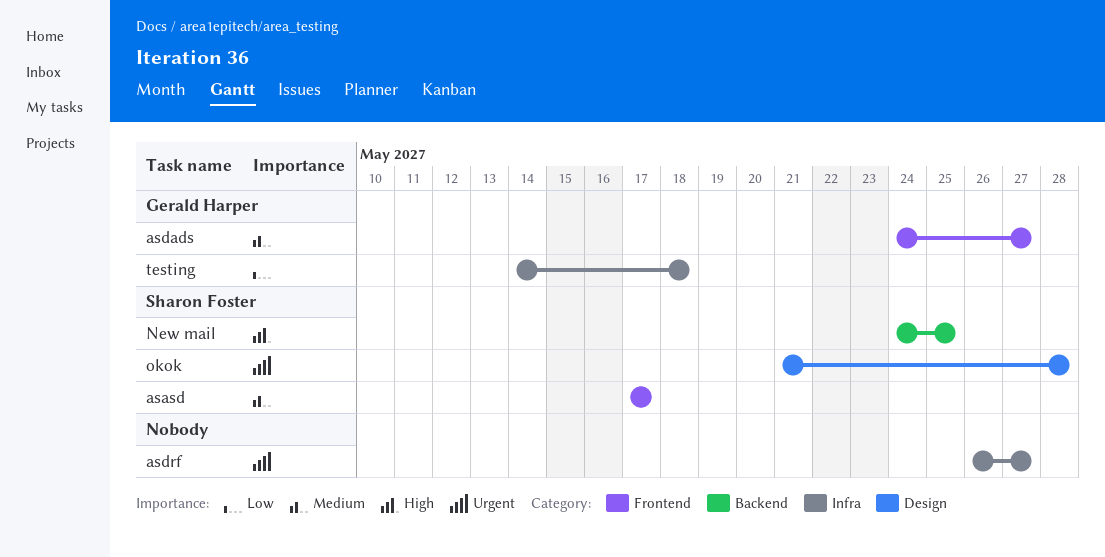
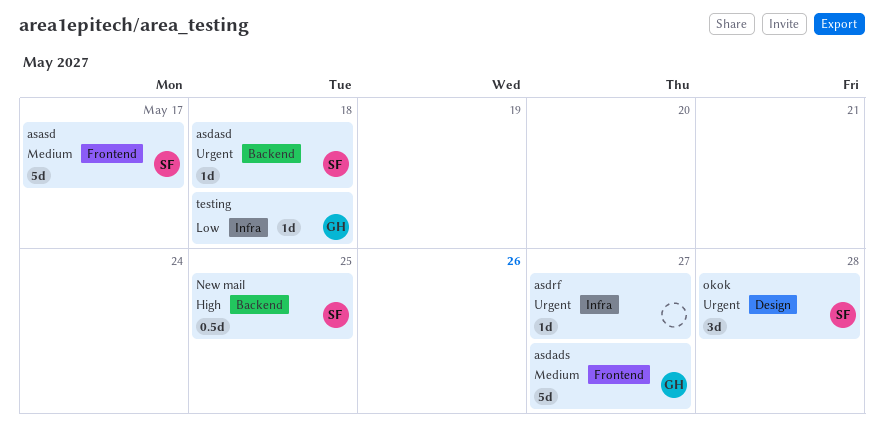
asdasd: none -> present

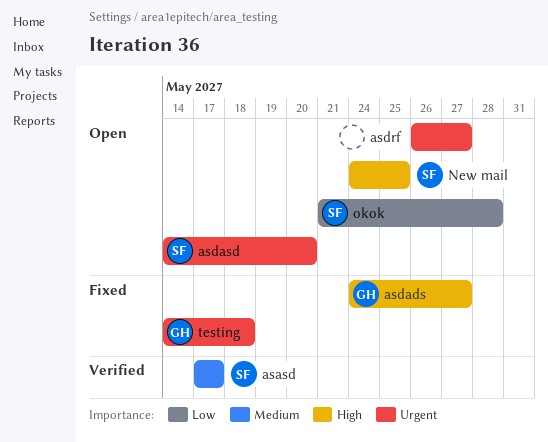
asdads, priority: Medium -> High
asdasd, due: May 18 -> May 20
okok, priority: Urgent -> Low
testing, priority: Low -> Urgent

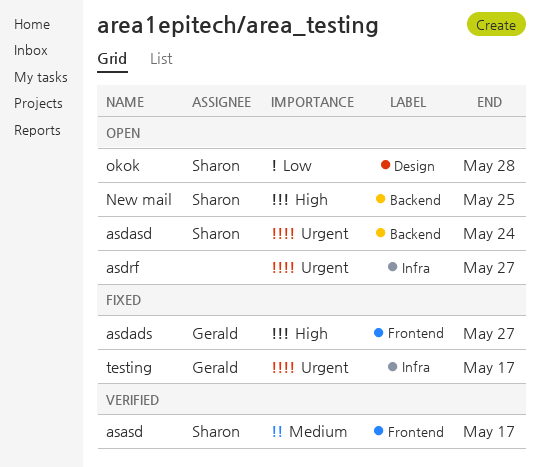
asdasd, due: May 20 -> May 24
testing, due: May 18 -> May 17

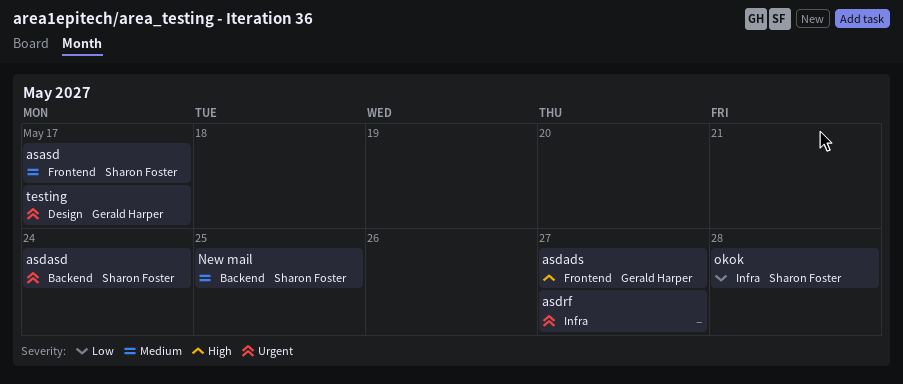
New mail, priority: High -> Medium
okok, label: Design -> Infra
testing, label: Infra -> Design

